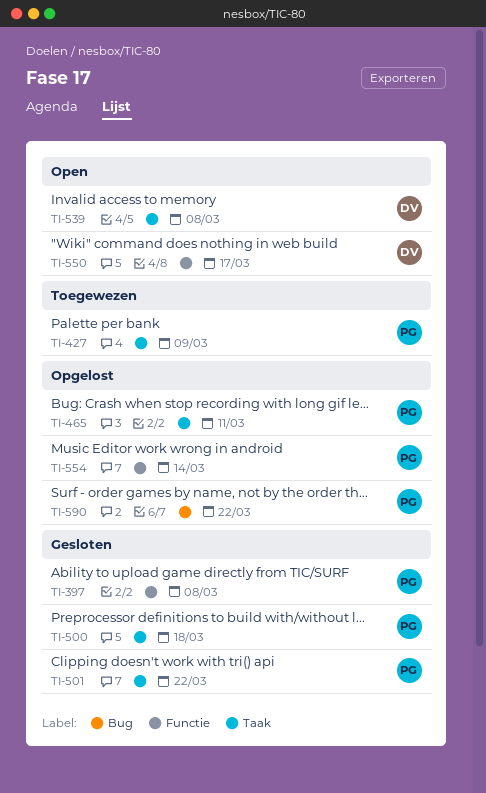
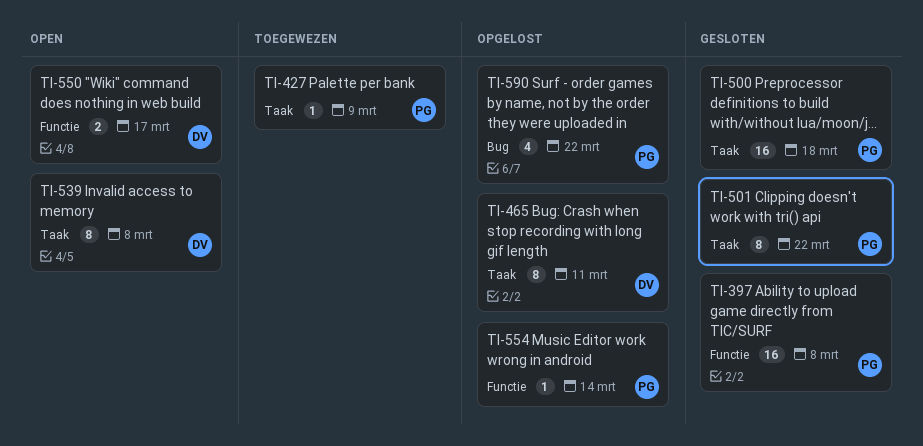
TI-465, owner: PG -> DV

